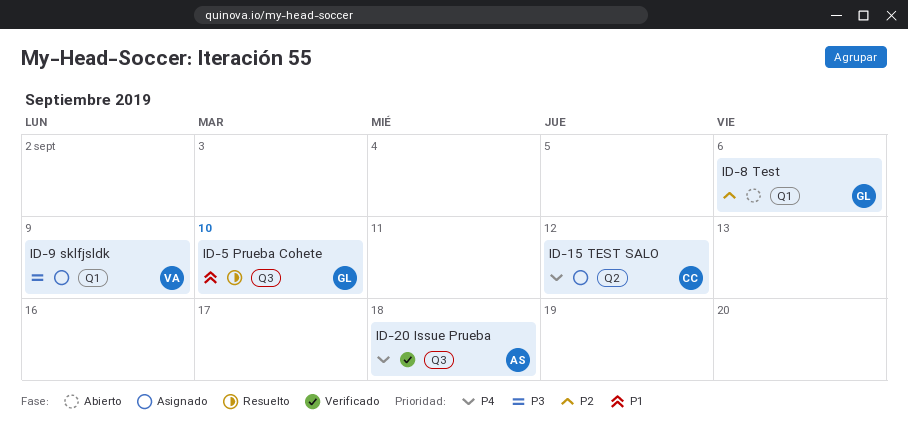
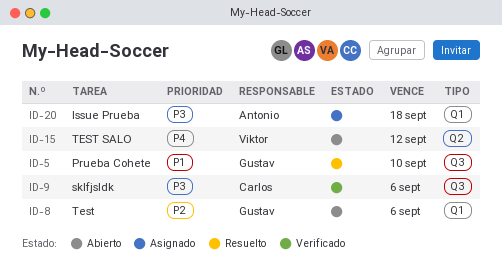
ID-9, status: Asignado -> Verificado
ID-9, owner: Viktor -> Carlos
ID-9, label: Q1 -> Q3
ID-9, due: Sep 9 -> Sep 6
ID-15, status: Asignado -> Abierto
ID-15, owner: Carlos -> Viktor
ID-20, status: Verificado -> Asignado
ID-20, priority: P4 -> P3
ID-20, label: Q3 -> Q1

